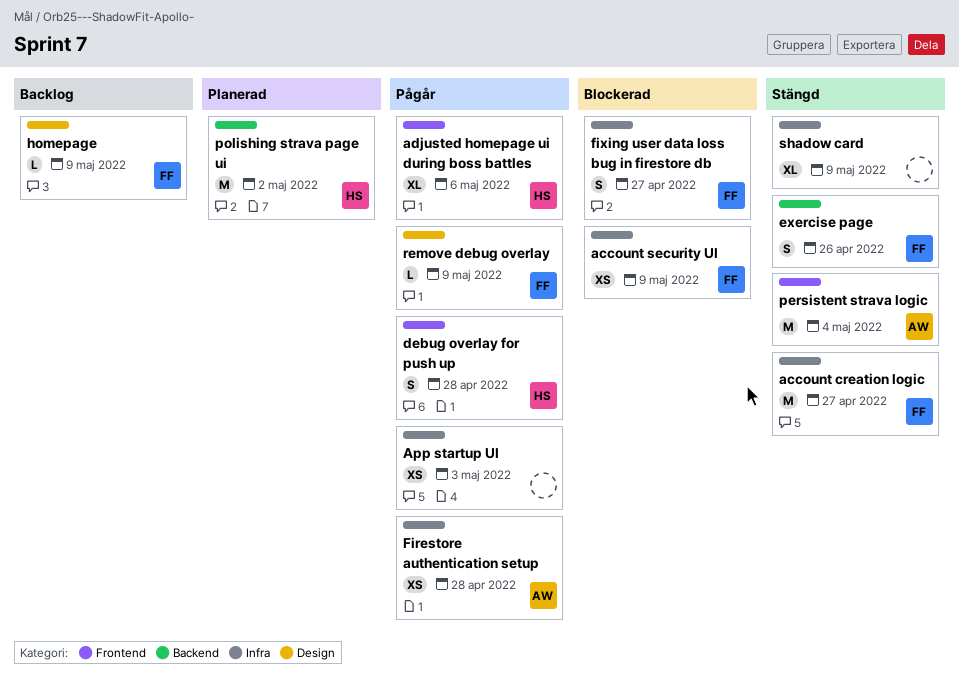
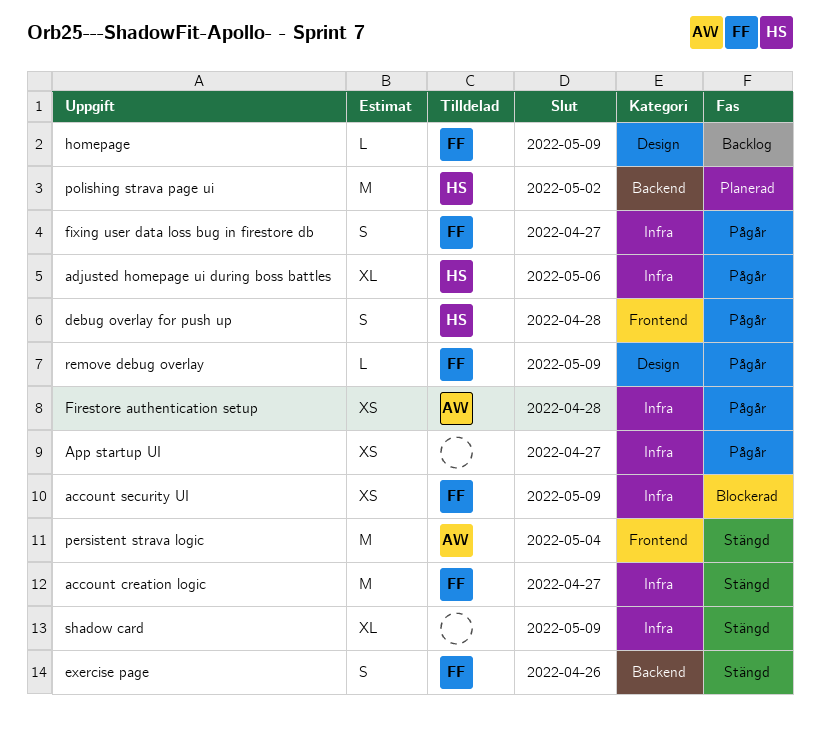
adjusted homepage ui during boss battles, label: Frontend -> Infra
App startup UI, due: May 3 -> Apr 27
fixing user data loss bug in firestore db, status: Blockerad -> Pågår

